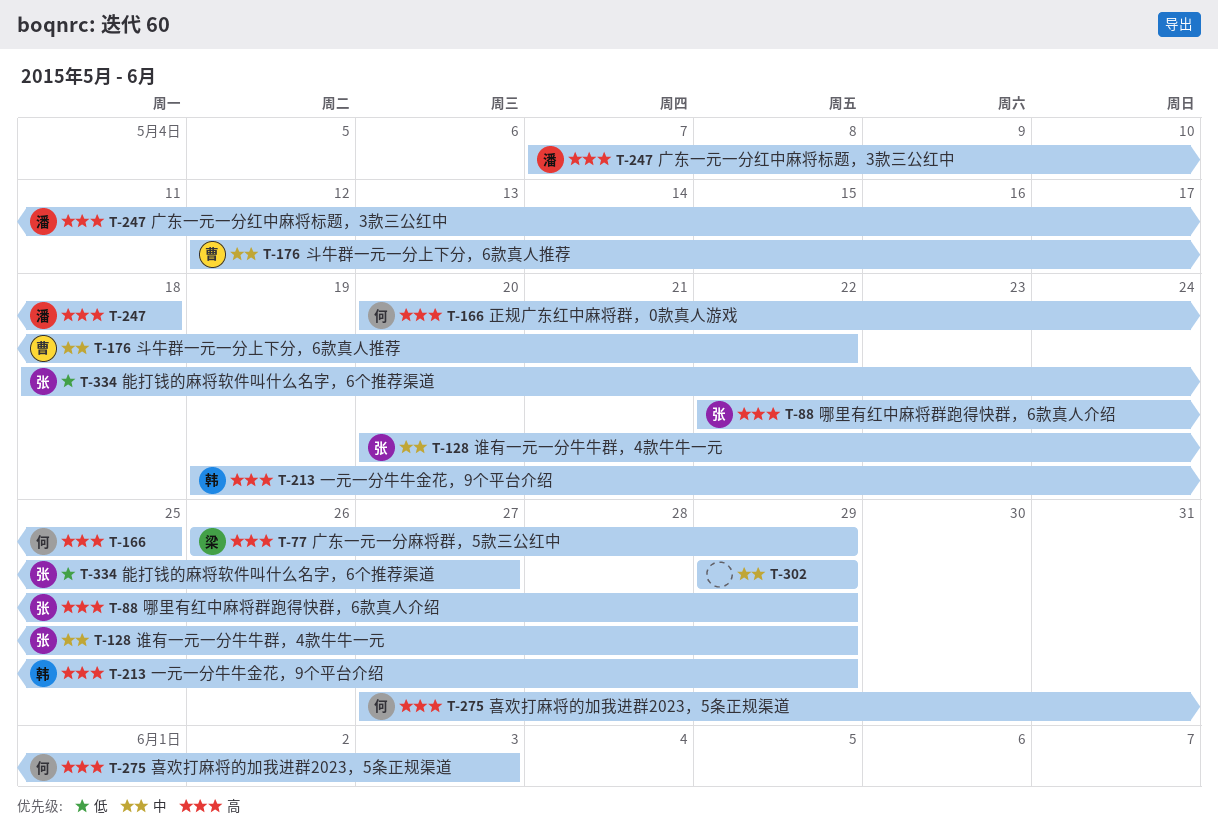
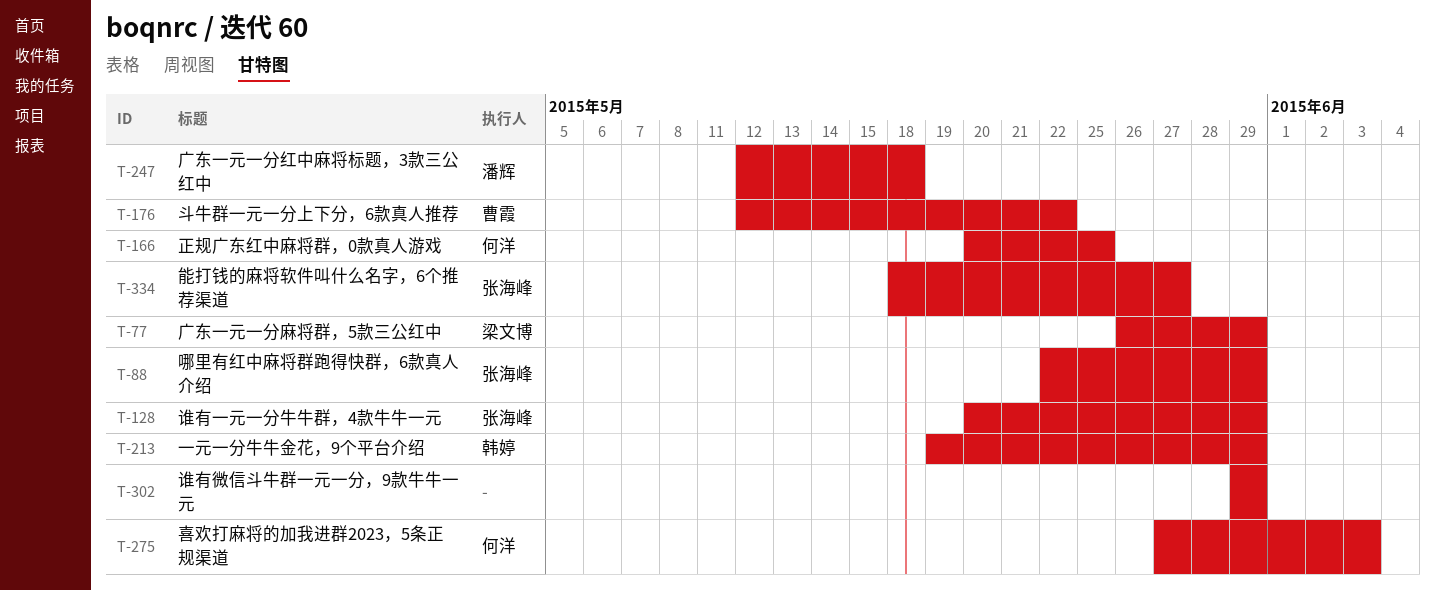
T-247, start: May 7 -> May 12

